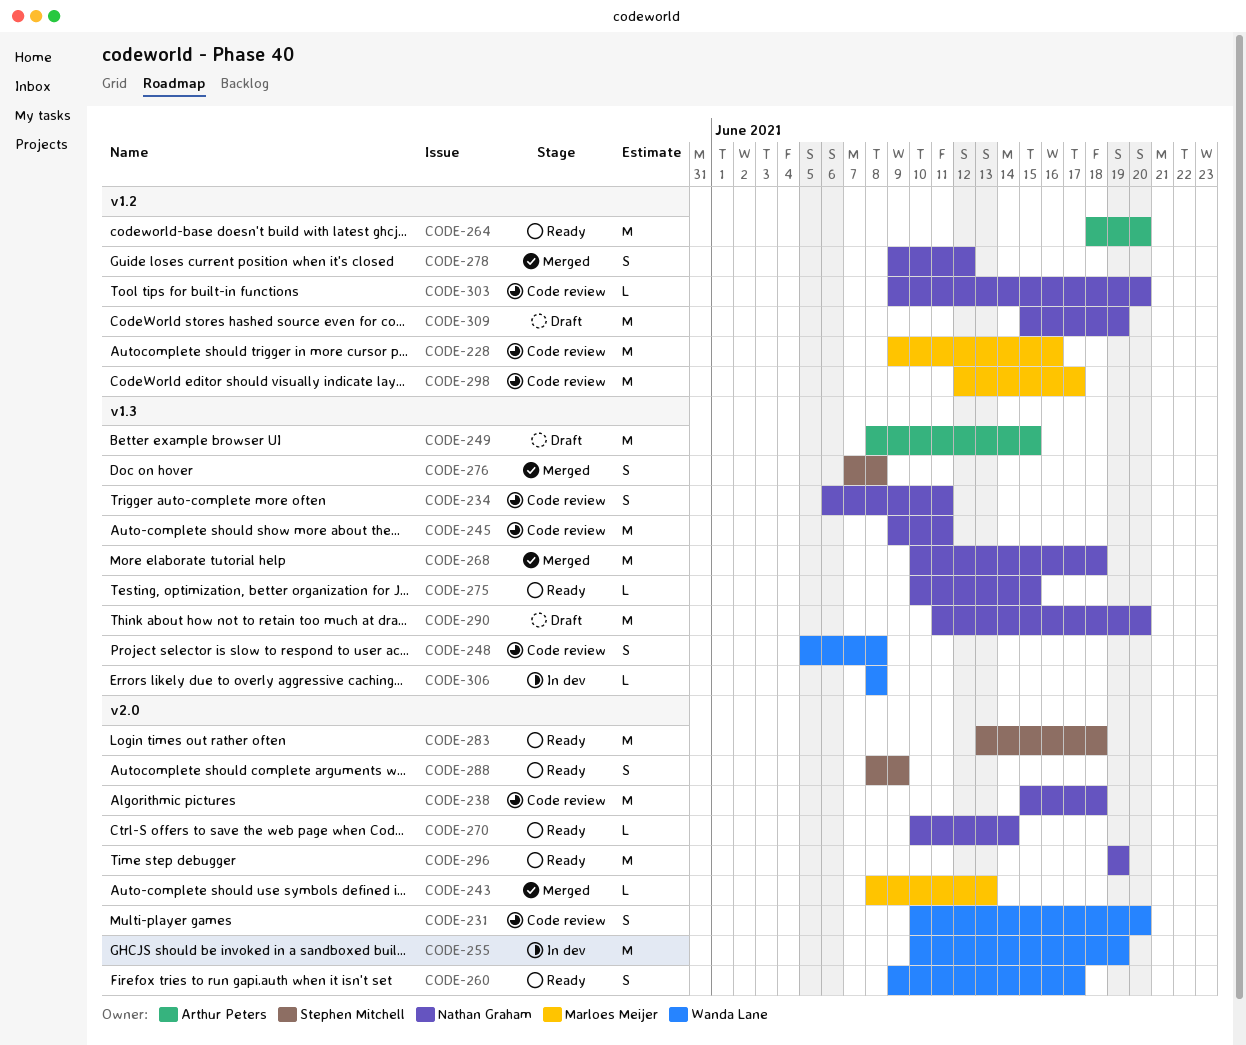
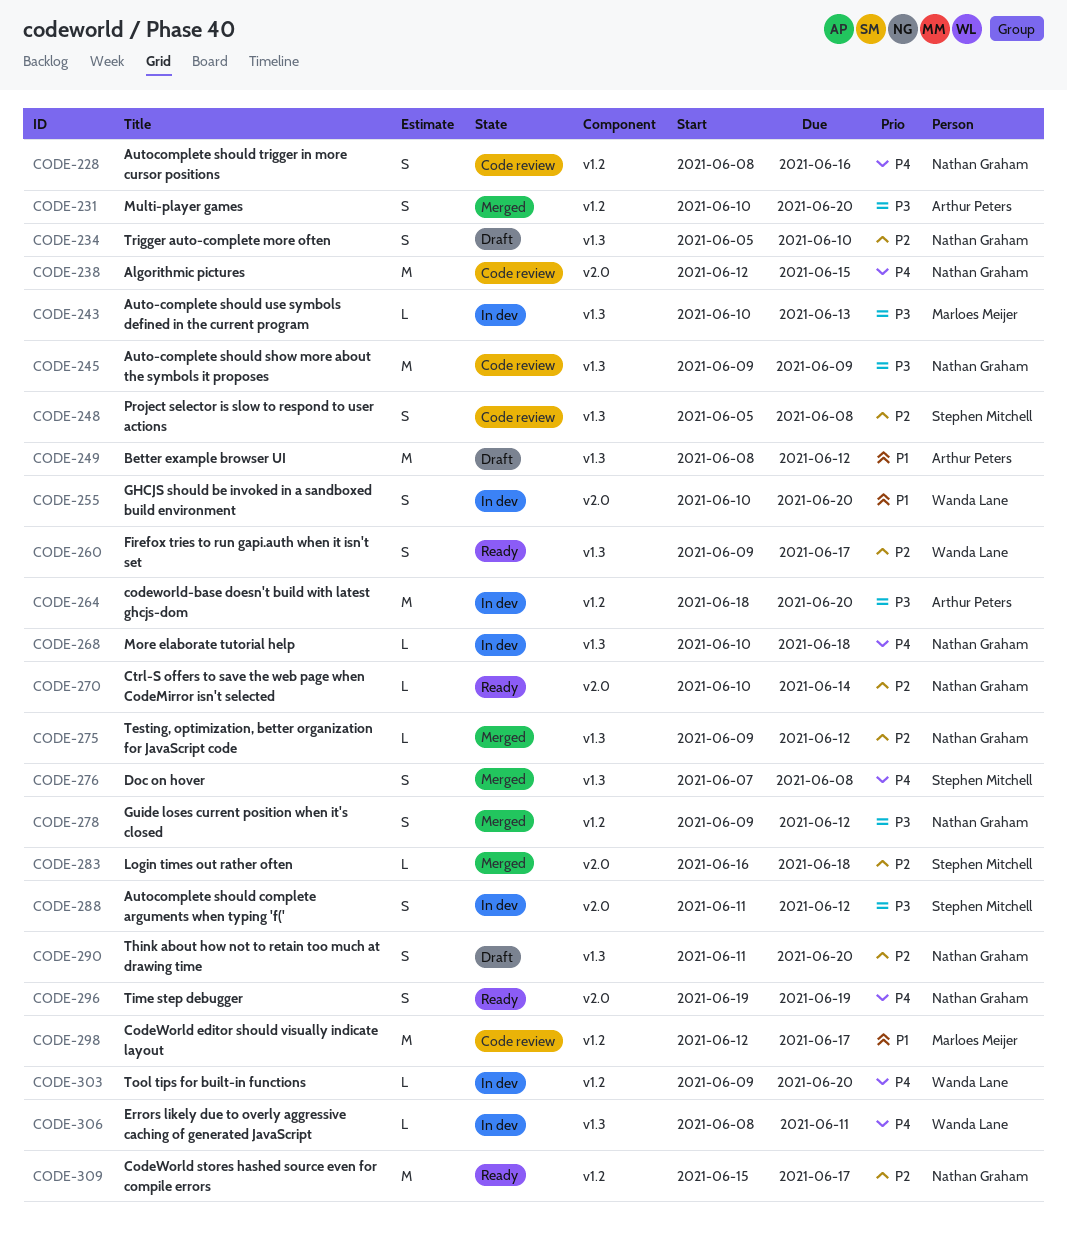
CODE-228, owner: Marloes Meijer -> Nathan Graham
CODE-228, estimate: M -> S
CODE-228, start: Jun 9 -> Jun 8
CODE-231, status: Code review -> Merged
CODE-231, owner: Wanda Lane -> Arthur Peters
CODE-231, label: v2.0 -> v1.2
CODE-234, status: Code review -> Draft
CODE-234, start: Jun 6 -> Jun 5
CODE-234, due: Jun 11 -> Jun 10
CODE-238, start: Jun 15 -> Jun 12
CODE-238, due: Jun 18 -> Jun 15
CODE-243, status: Merged -> In dev
CODE-243, label: v2.0 -> v1.3
CODE-243, start: Jun 8 -> Jun 10
CODE-245, due: Jun 11 -> Jun 9
CODE-248, owner: Wanda Lane -> Stephen Mitchell
CODE-249, due: Jun 15 -> Jun 12
CODE-255, estimate: M -> S
CODE-255, due: Jun 19 -> Jun 20
CODE-260, label: v2.0 -> v1.3
CODE-264, status: Ready -> In dev
CODE-268, status: Merged -> In dev
CODE-268, estimate: M -> L
CODE-275, status: Ready -> Merged
CODE-275, start: Jun 10 -> Jun 9
CODE-275, due: Jun 15 -> Jun 12
CODE-283, status: Ready -> Merged
CODE-283, estimate: M -> L
CODE-283, start: Jun 13 -> Jun 16
CODE-288, status: Ready -> In dev
CODE-288, start: Jun 8 -> Jun 11
CODE-288, due: Jun 9 -> Jun 12
CODE-290, estimate: M -> S
CODE-296, estimate: M -> S
CODE-303, status: Code review -> In dev
CODE-303, owner: Nathan Graham -> Wanda Lane
CODE-306, due: Jun 8 -> Jun 11
CODE-309, status: Draft -> Ready
CODE-309, due: Jun 19 -> Jun 17

